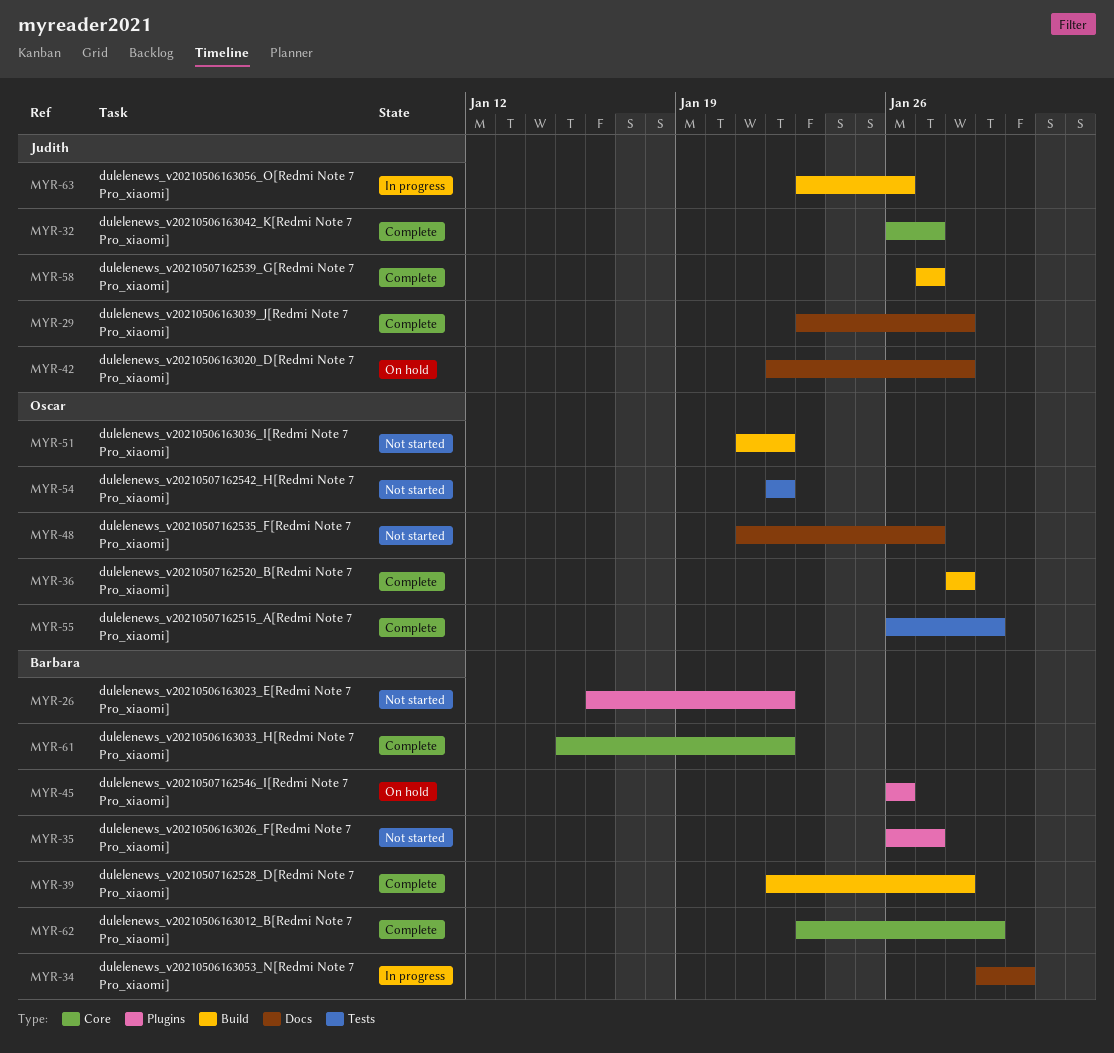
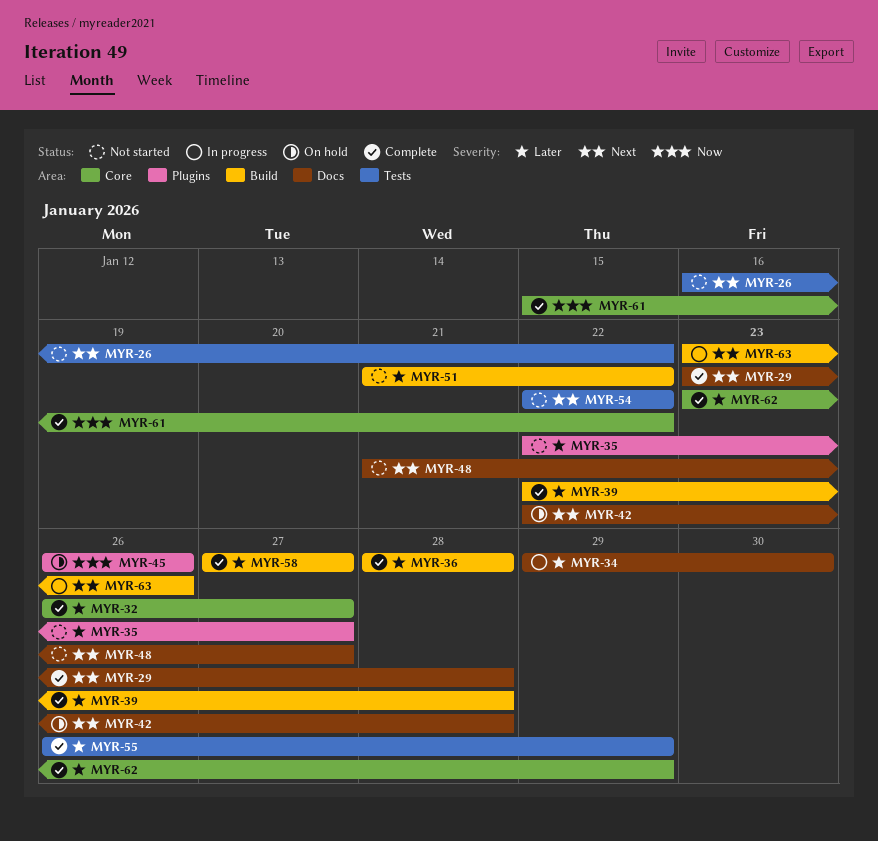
MYR-26, label: Plugins -> Tests
MYR-35, start: Jan 26 -> Jan 22

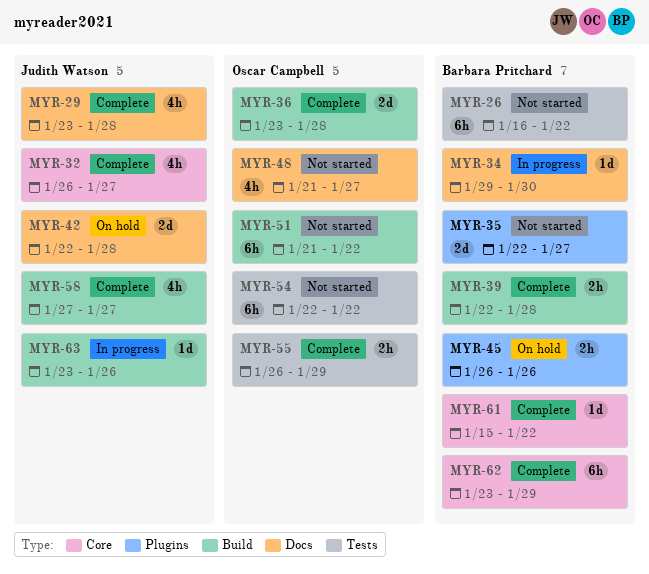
MYR-36, start: Jan 28 -> Jan 23

